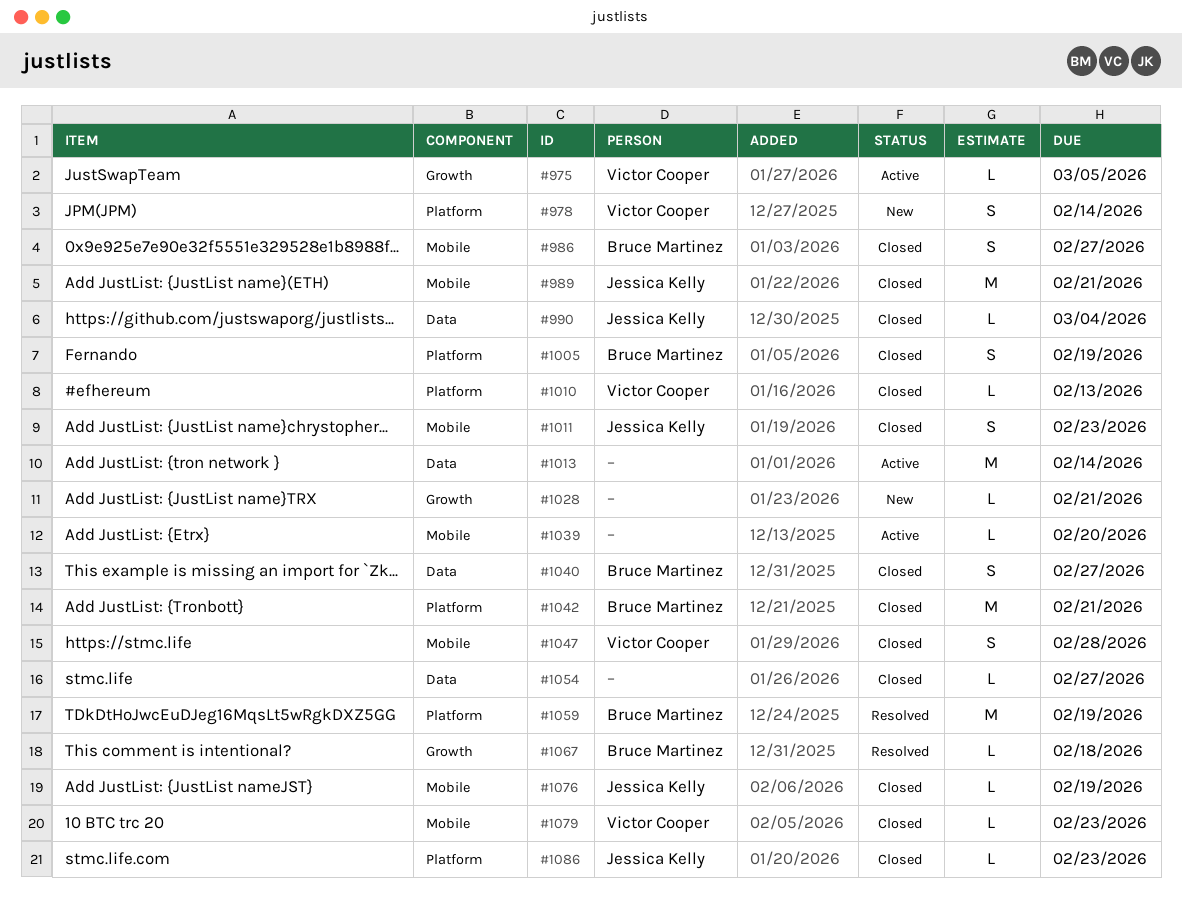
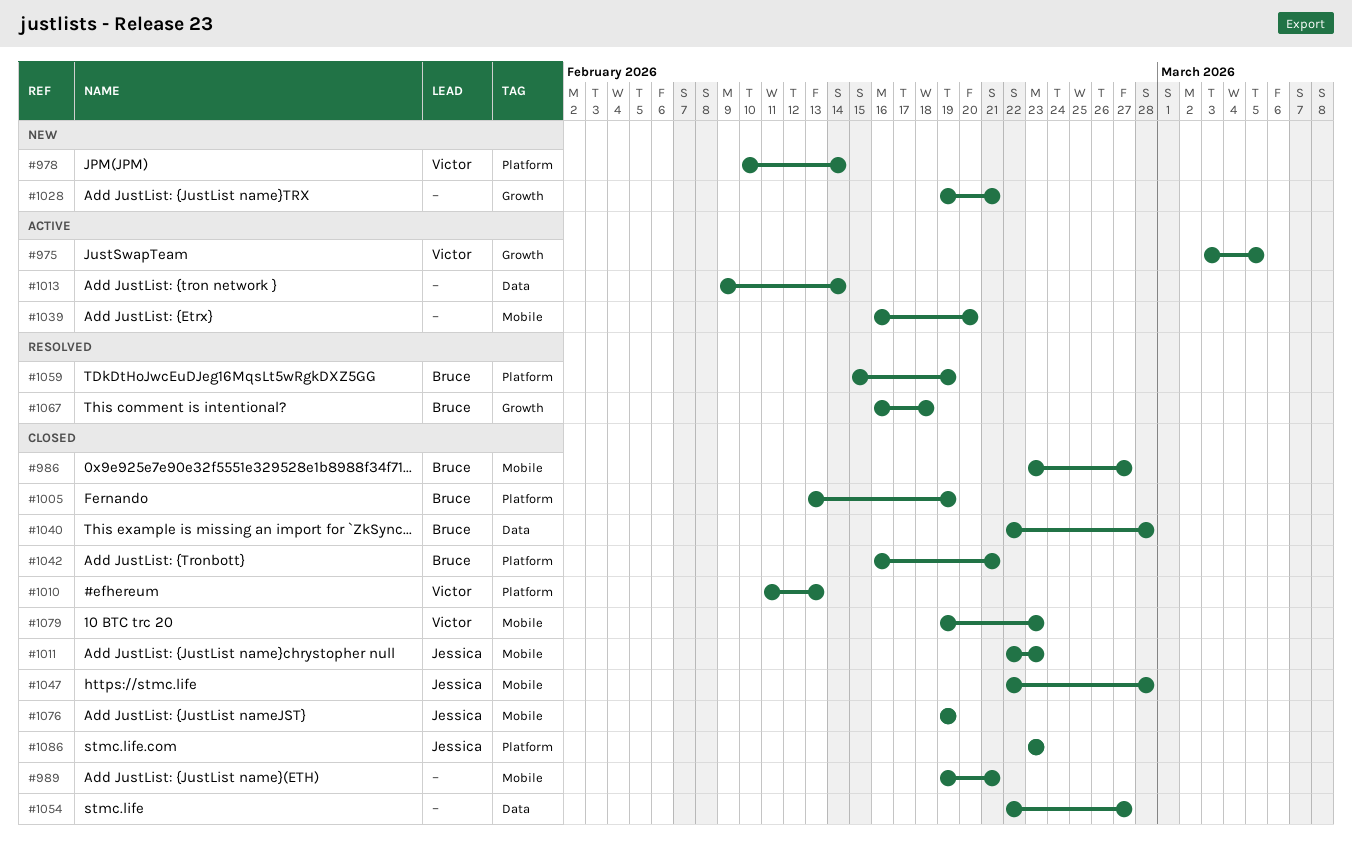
#989, owner: Jessica Kelly -> none
#990: present -> none
#1040, due: Feb 27 -> Feb 28
#1047, owner: Victor Cooper -> Jessica Kelly

